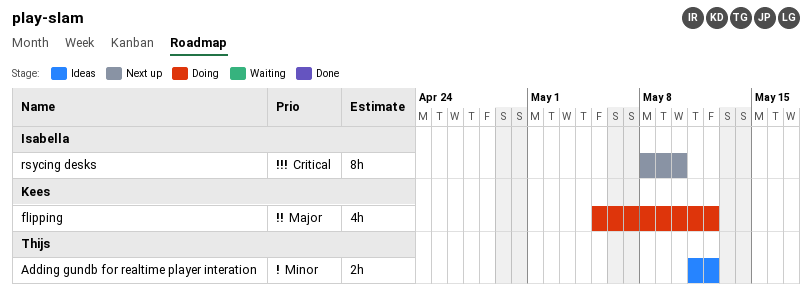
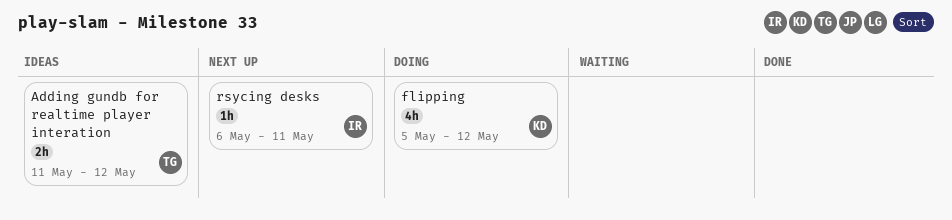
rsycing desks, estimate: 8h -> 1h
rsycing desks, start: May 8 -> May 6
rsycing desks, due: May 10 -> May 11

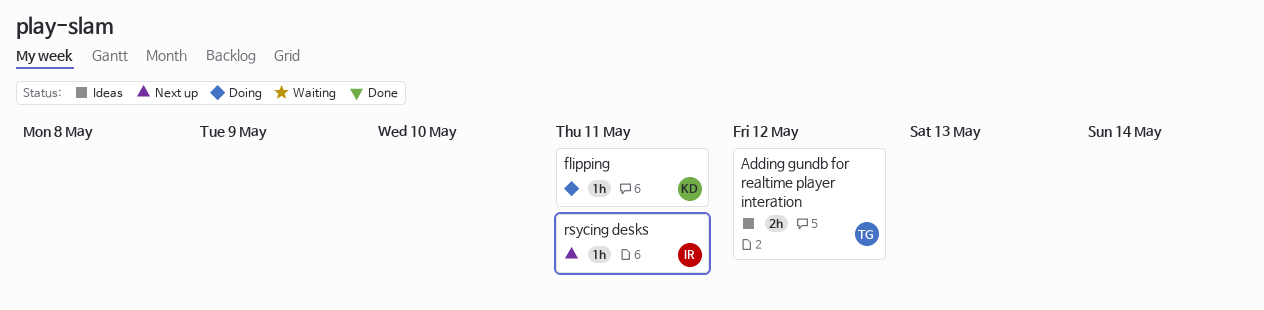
flipping, estimate: 4h -> 1h
flipping, due: May 12 -> May 11

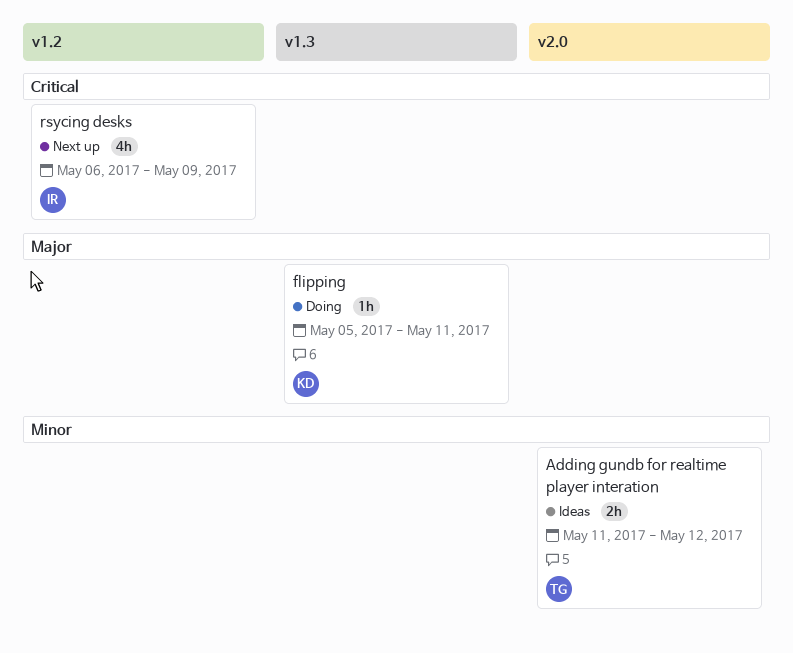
rsycing desks, estimate: 1h -> 4h
rsycing desks, due: May 11 -> May 9

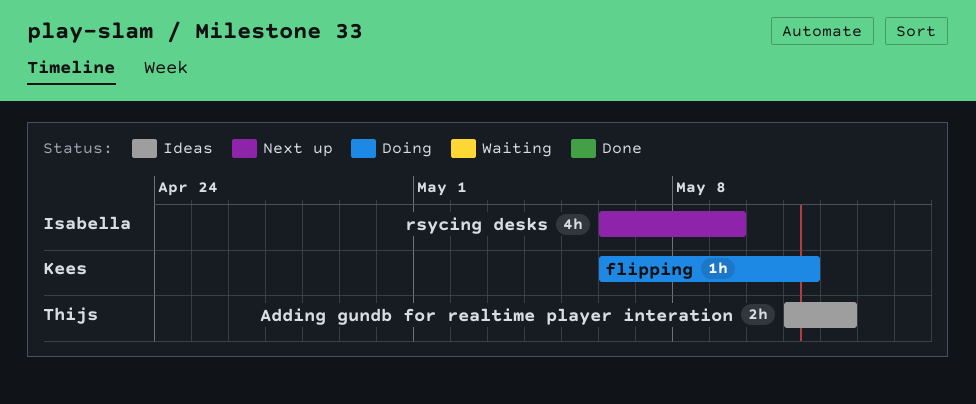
flipping, start: May 5 -> May 6

